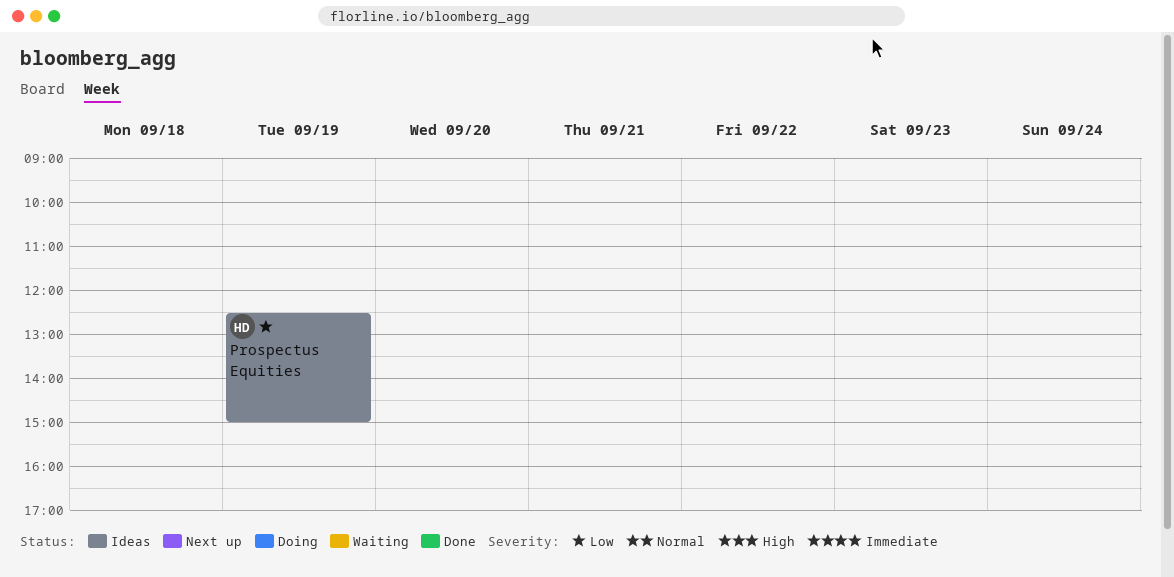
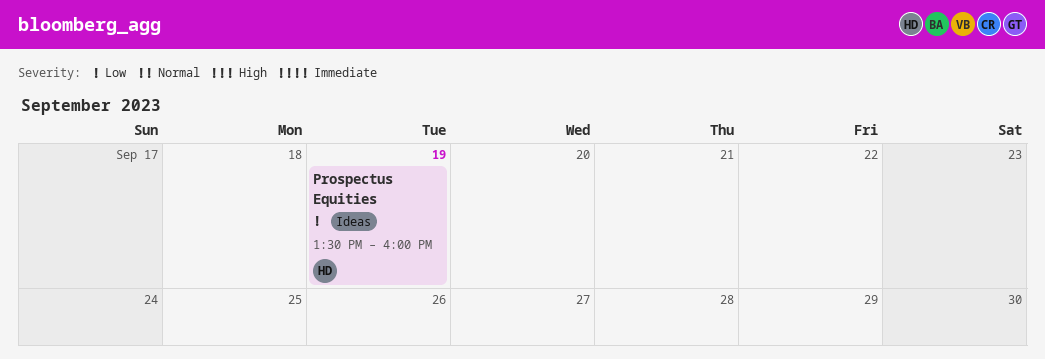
Prospectus Equities, begins: 12:30 -> 13:30
Prospectus Equities, ends: 15:00 -> 16:00

